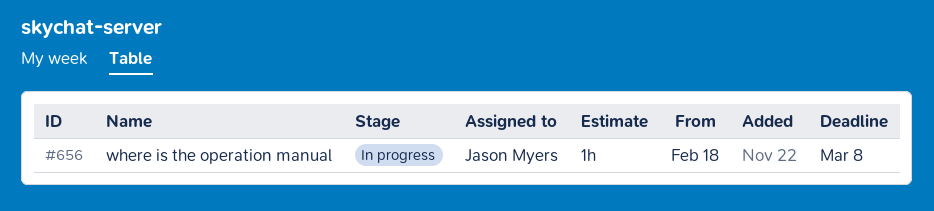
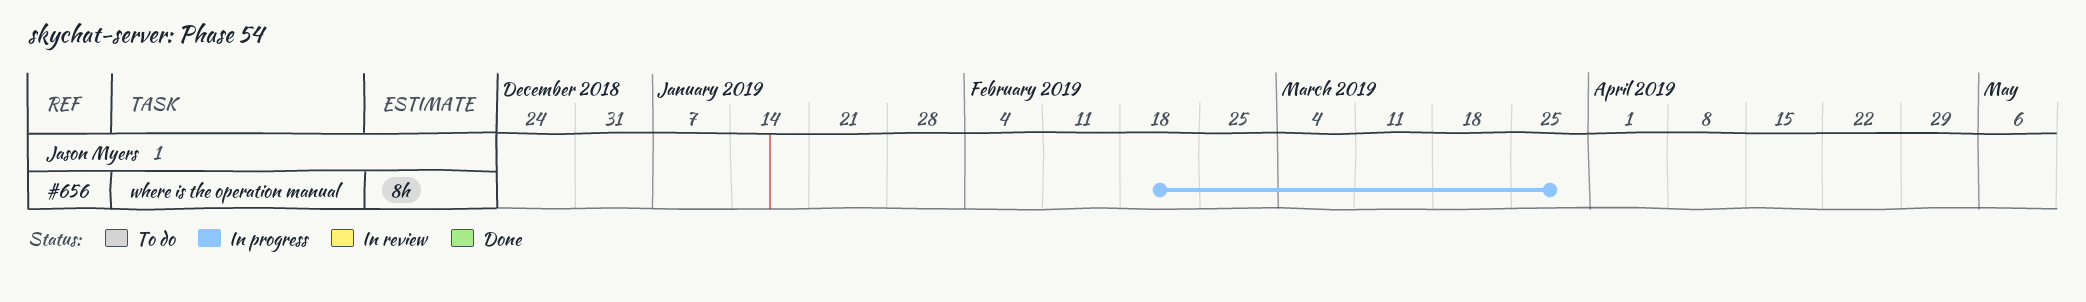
#656, estimate: 1h -> 8h
#656, due: Mar 8 -> Mar 29

